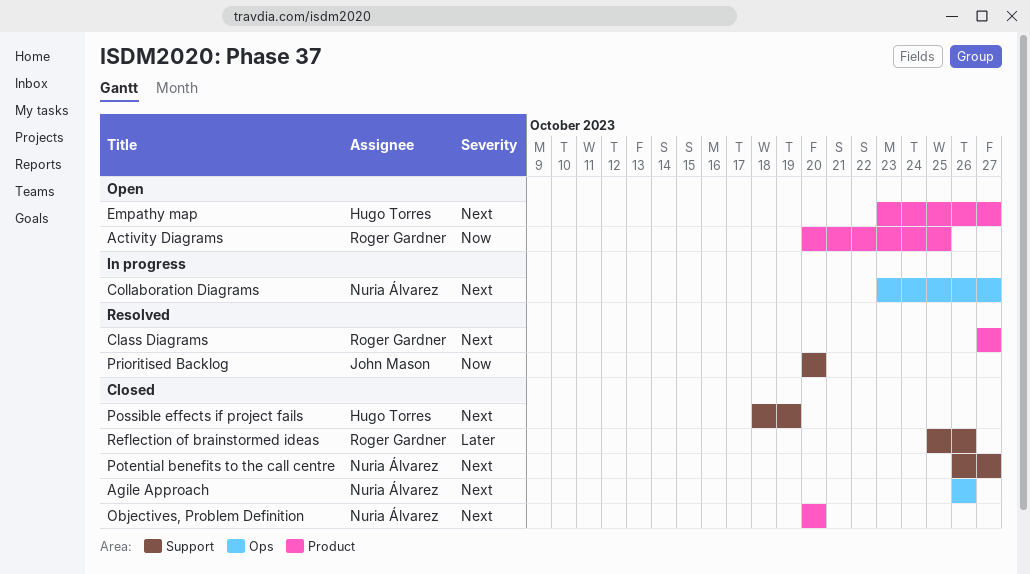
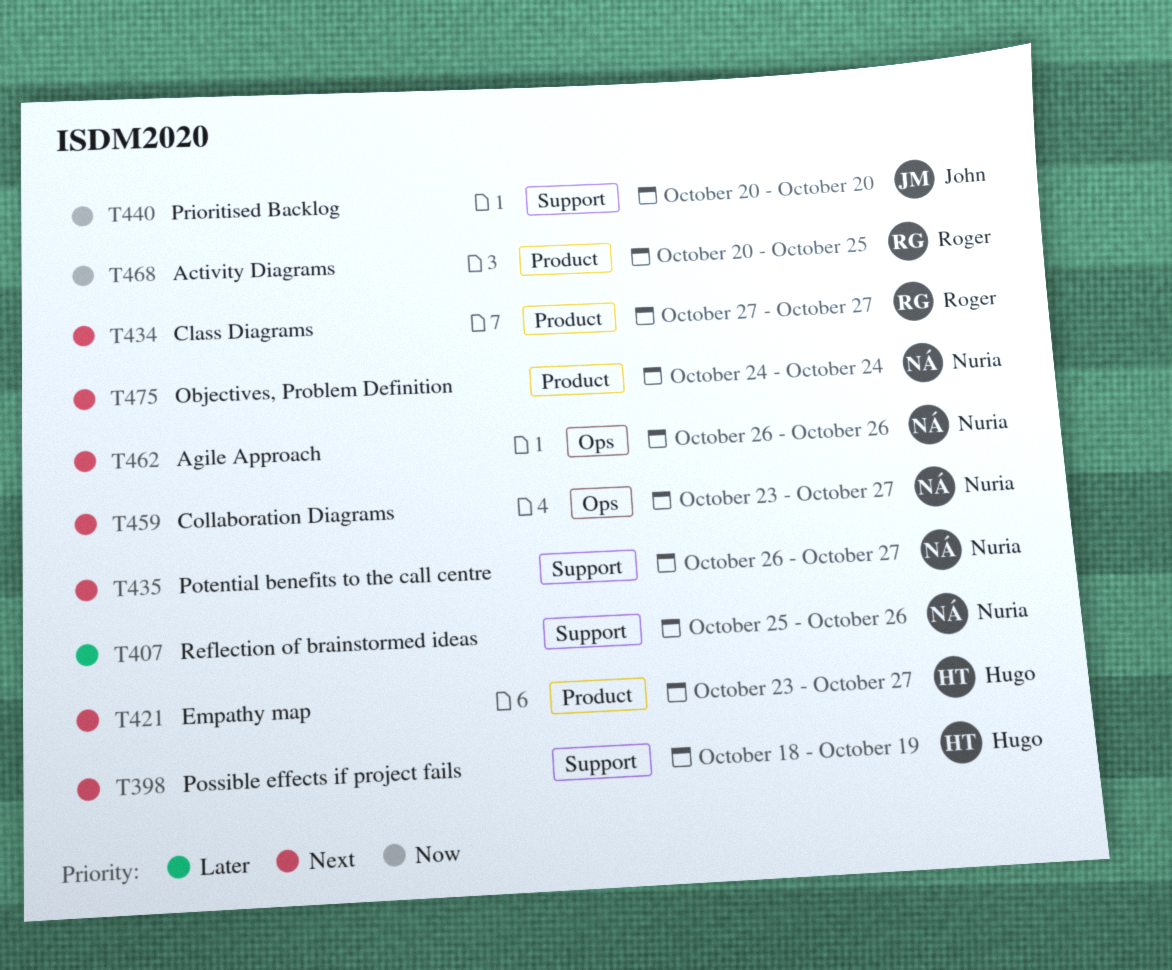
Objectives, Problem Definition, start: Oct 20 -> Oct 24
Objectives, Problem Definition, due: Oct 20 -> Oct 24
Reflection of brainstormed ideas, owner: Roger Gardner -> Nuria Álvarez

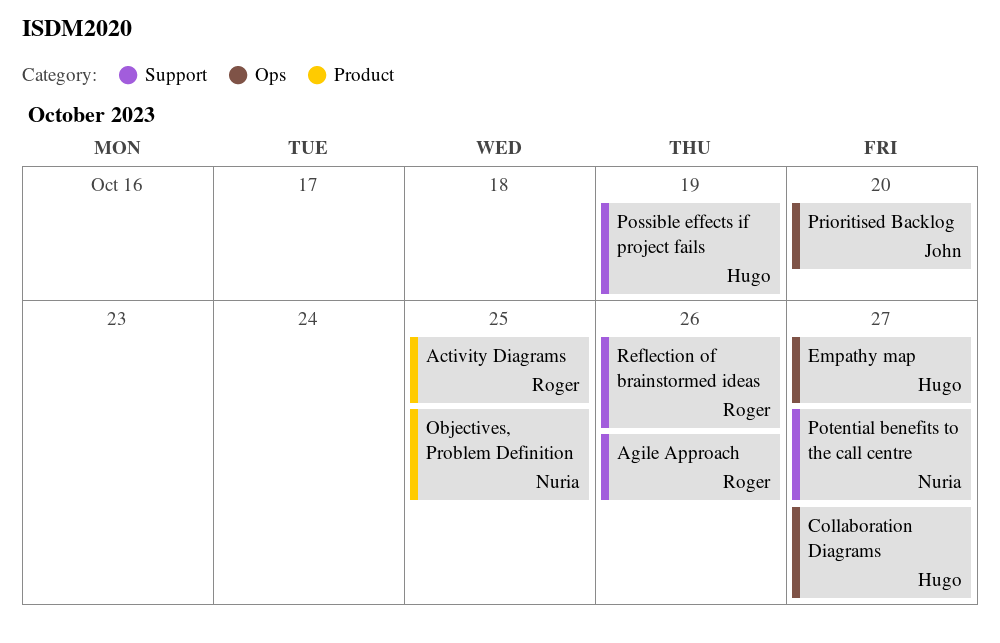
Agile Approach, owner: Nuria -> Roger
Agile Approach, label: Ops -> Support
Class Diagrams: present -> none
Collaboration Diagrams, owner: Nuria -> Hugo
Empathy map, label: Product -> Ops
Objectives, Problem Definition, due: Oct 24 -> Oct 25
Prioritised Backlog, label: Support -> Ops
Reflection of brainstormed ideas, owner: Nuria -> Roger

